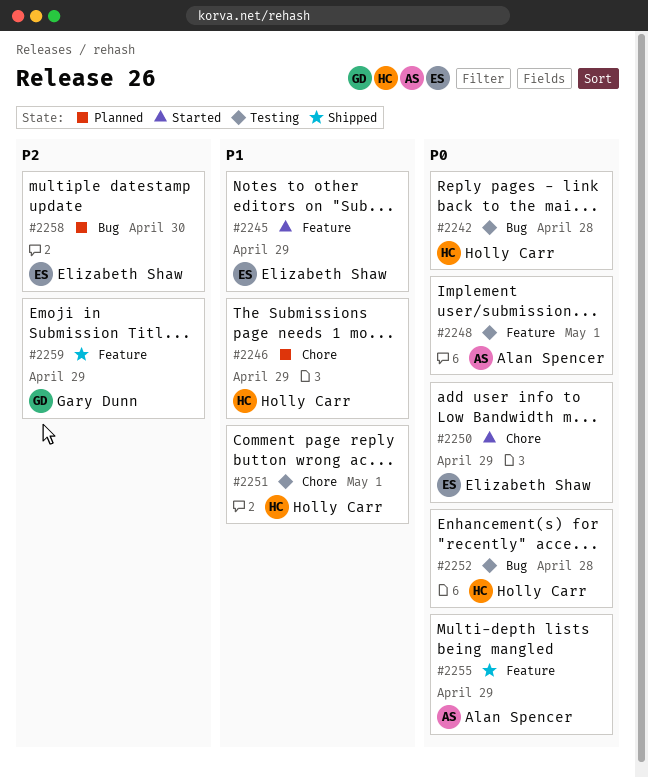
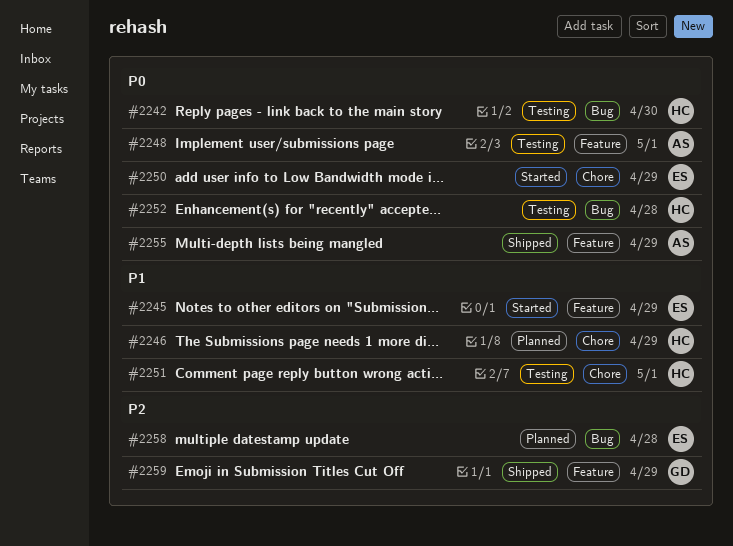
#2242, due: Apr 28 -> Apr 30
#2258, due: Apr 30 -> Apr 28

